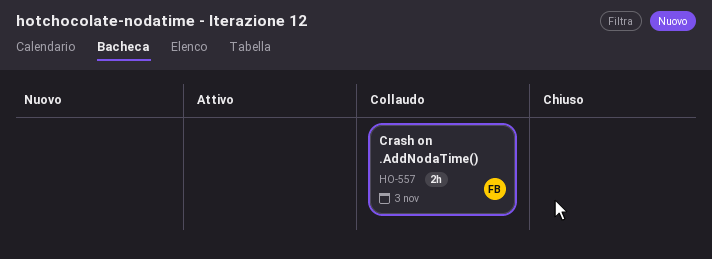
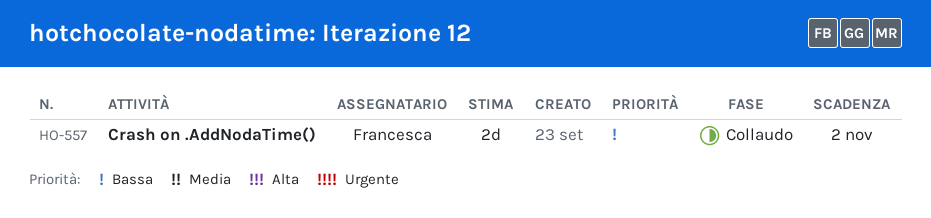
HO-557, estimate: 2h -> 2d
HO-557, due: Nov 3 -> Nov 2

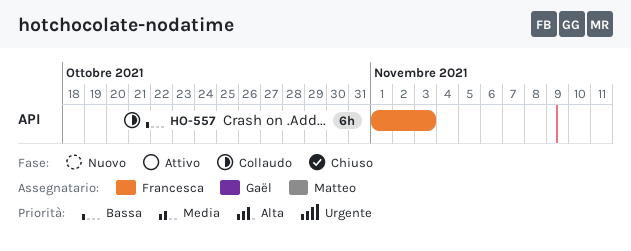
HO-557, estimate: 2d -> 6h
HO-557, due: Nov 2 -> Nov 3

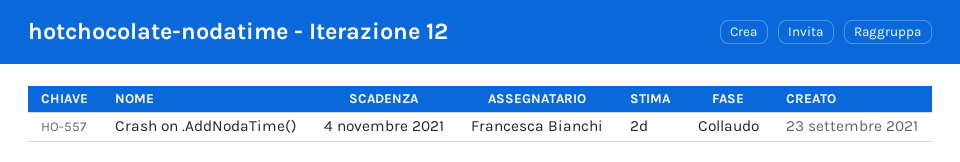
HO-557, estimate: 6h -> 2d
HO-557, due: Nov 3 -> Nov 4

